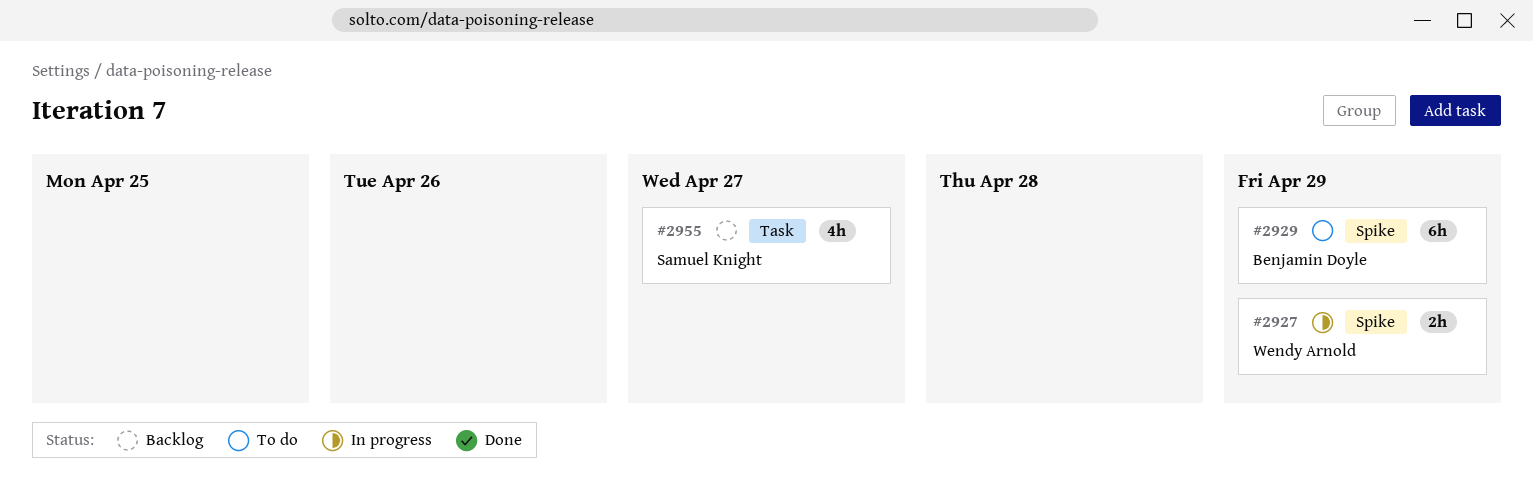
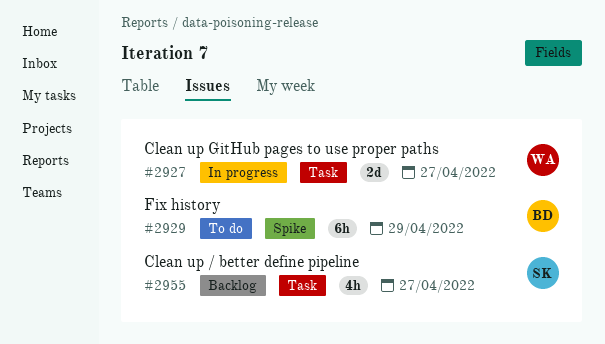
#2927, label: Spike -> Task
#2927, estimate: 2h -> 2d
#2927, due: Apr 29 -> Apr 27

